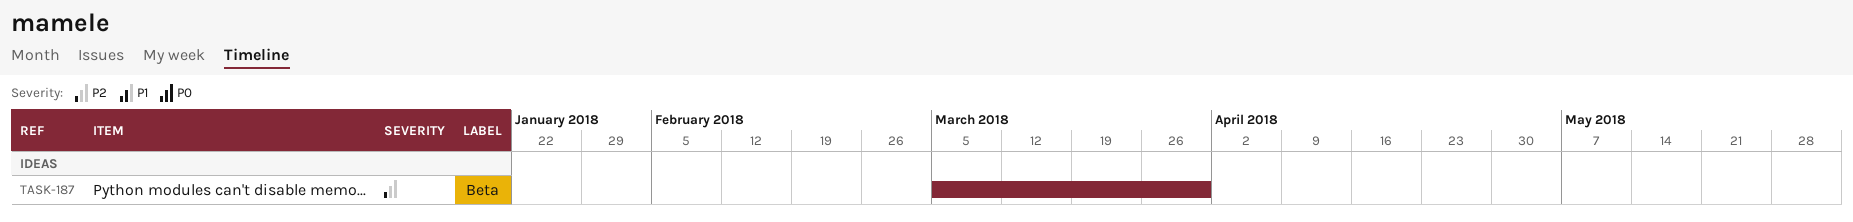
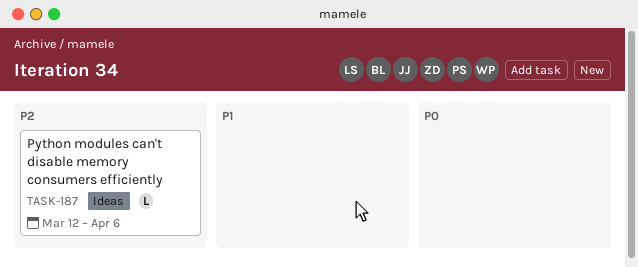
TASK-187, start: Mar 5 -> Mar 12
TASK-187, due: Mar 30 -> Apr 6

